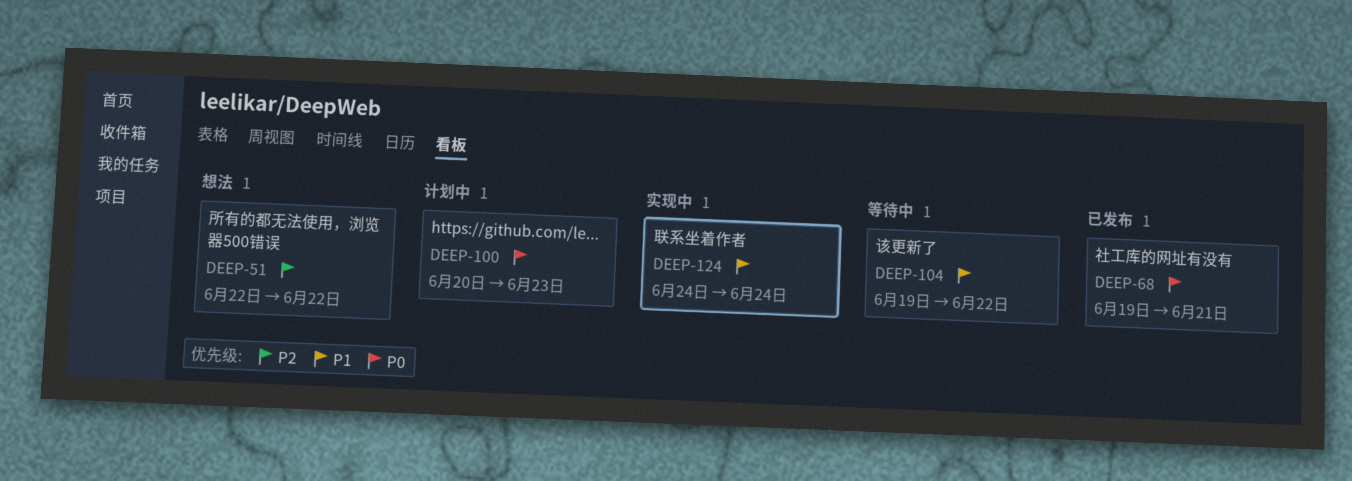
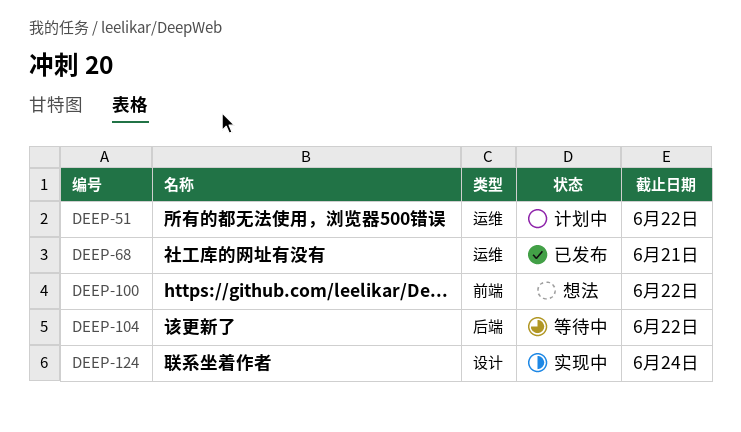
DEEP-51, status: 想法 -> 计划中
DEEP-100, status: 计划中 -> 想法
DEEP-100, due: Jun 23 -> Jun 22

